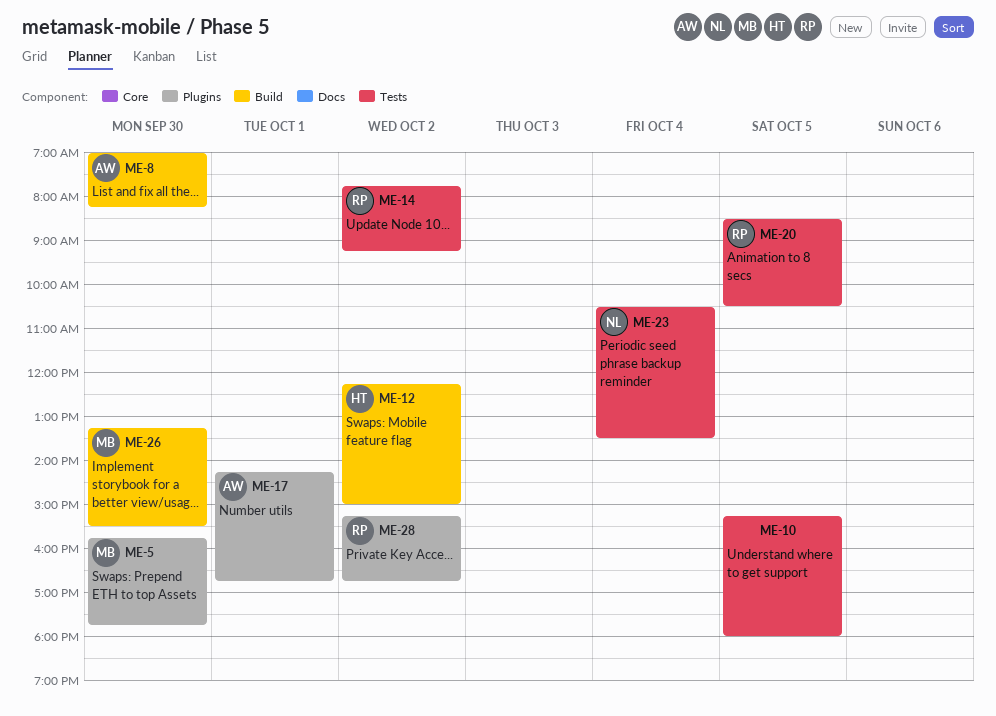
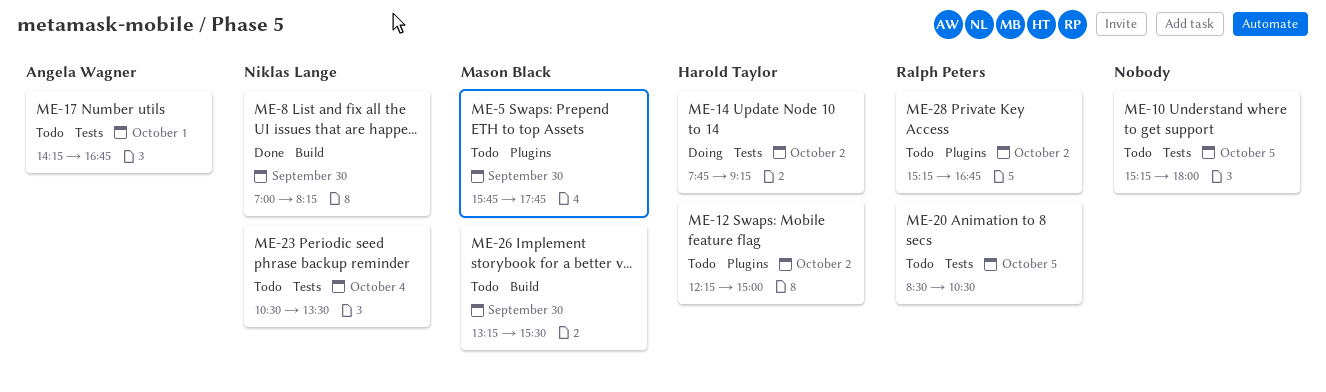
ME-8, owner: Angela Wagner -> Niklas Lange
ME-12, label: Build -> Plugins
ME-14, owner: Ralph Peters -> Harold Taylor
ME-17, label: Plugins -> Tests

